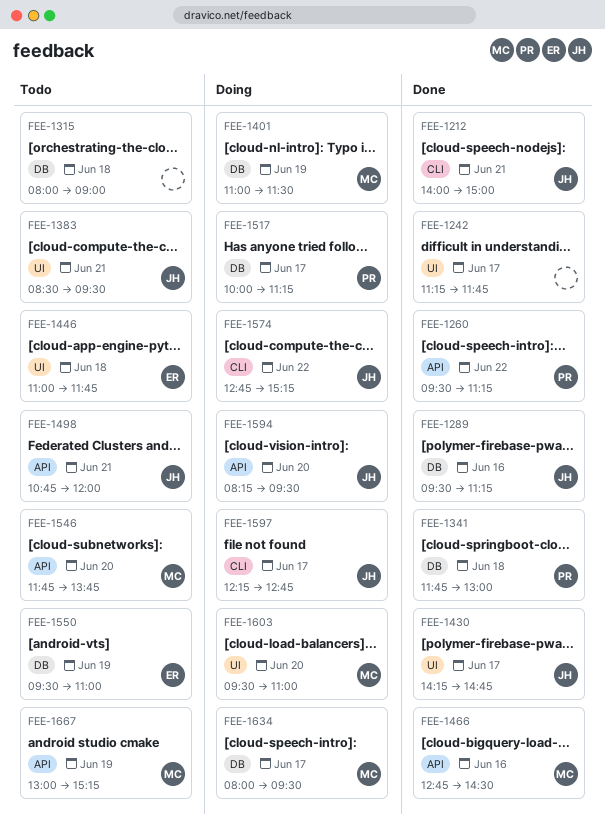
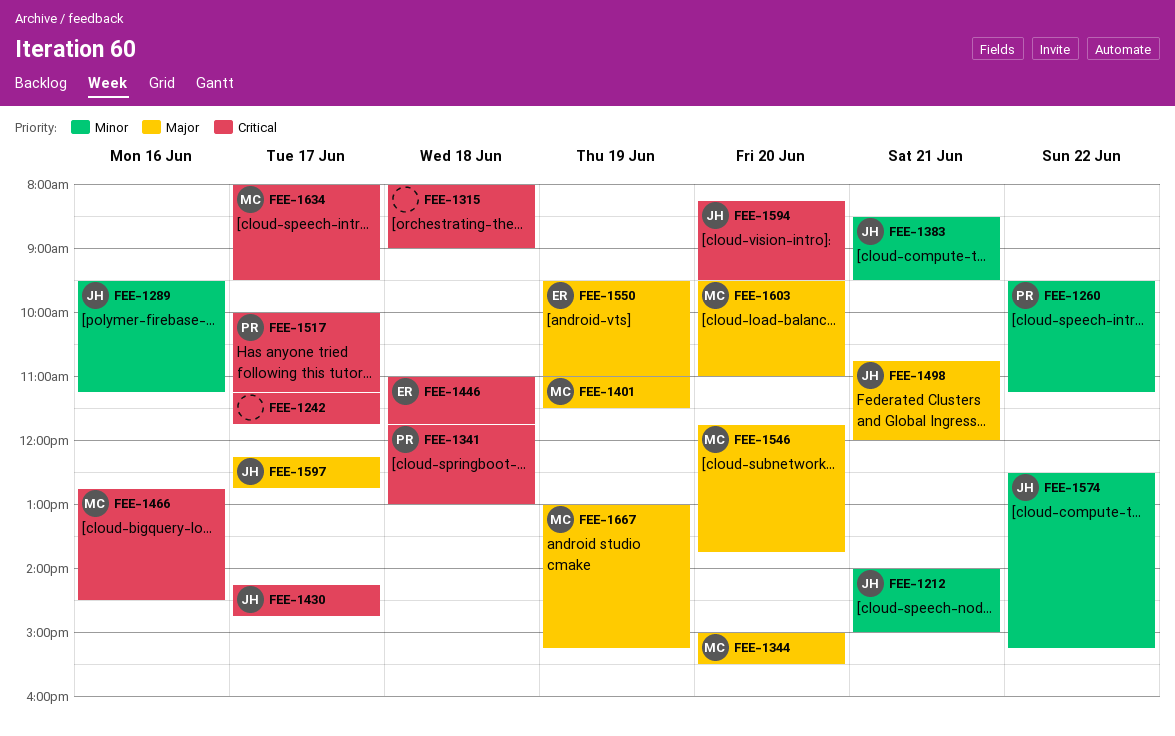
FEE-1344: none -> present
FEE-1574, begins: 12:45 -> 12:30

